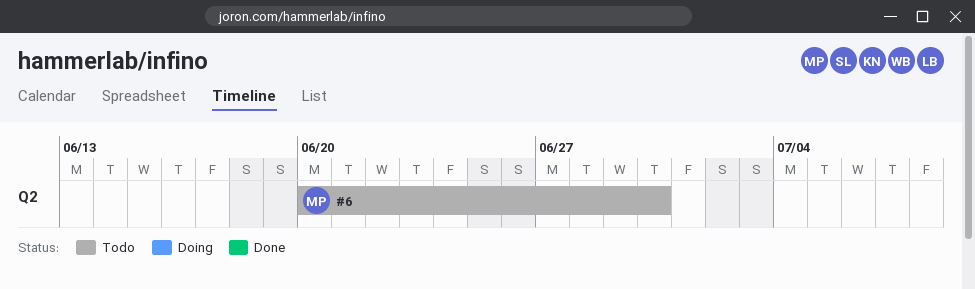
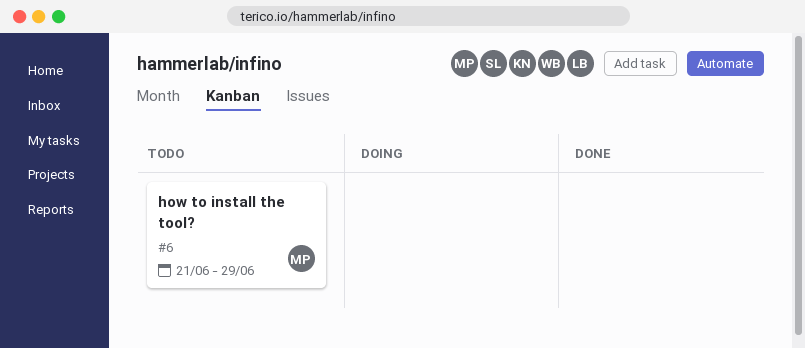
#6, start: Jun 20 -> Jun 21
#6, due: Jun 30 -> Jun 29

